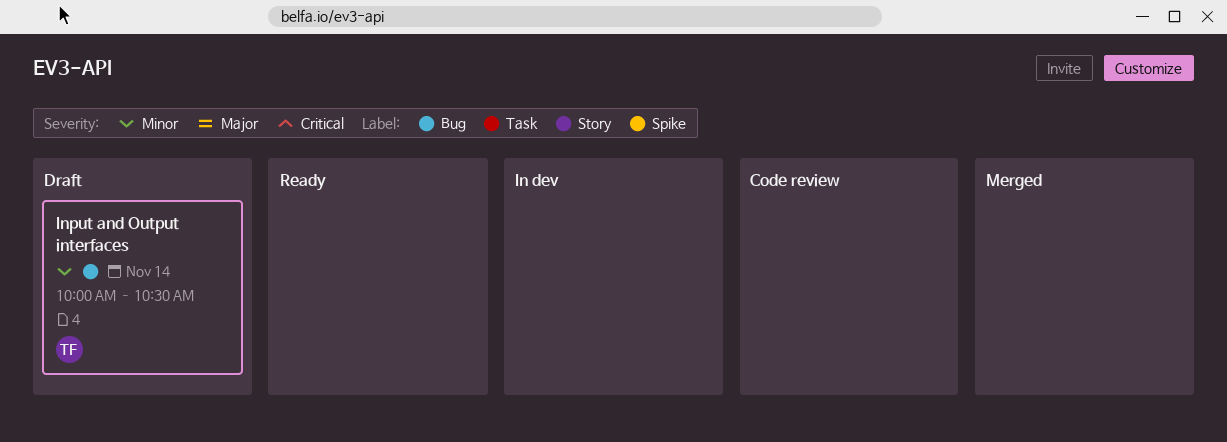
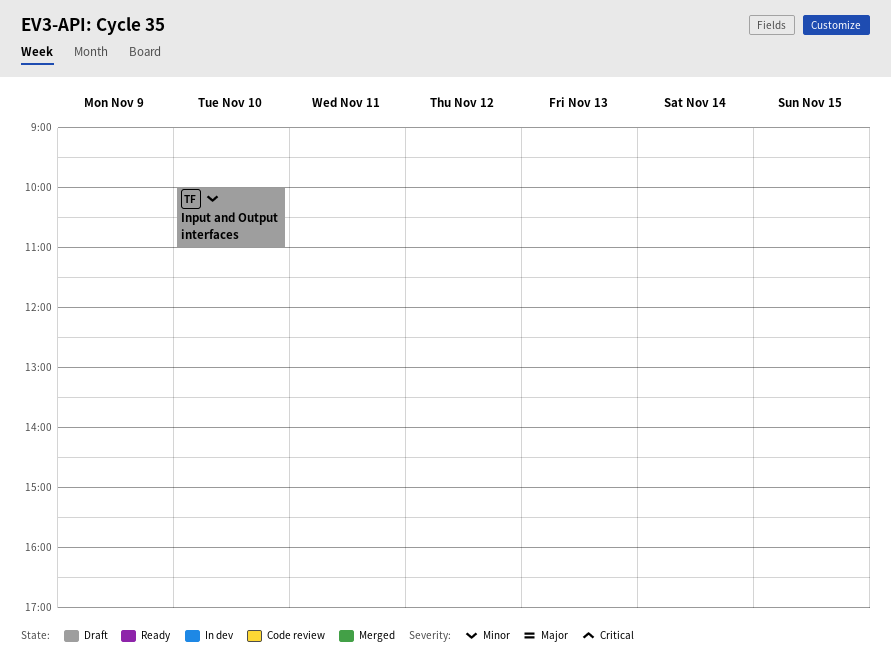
Input and Output interfaces, day: Nov 14 -> Nov 10
Input and Output interfaces, ends: 10:30 -> 11:00

